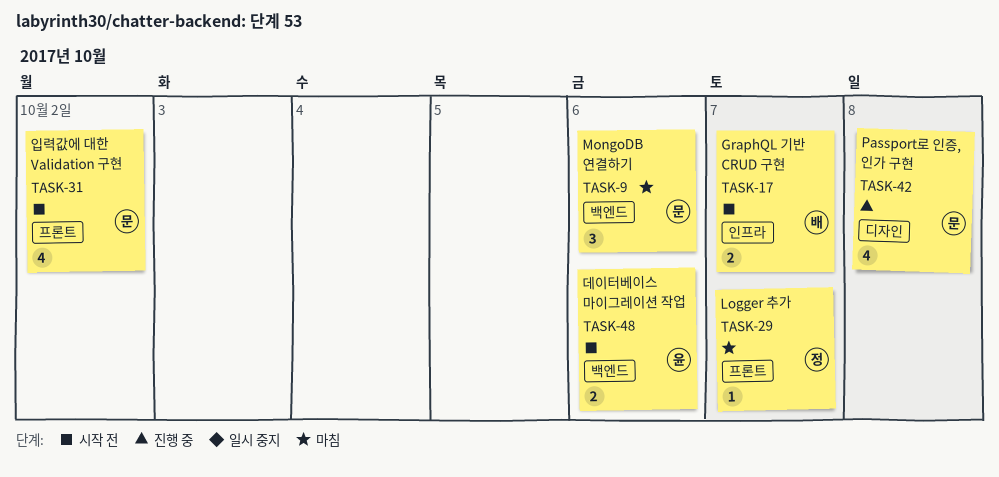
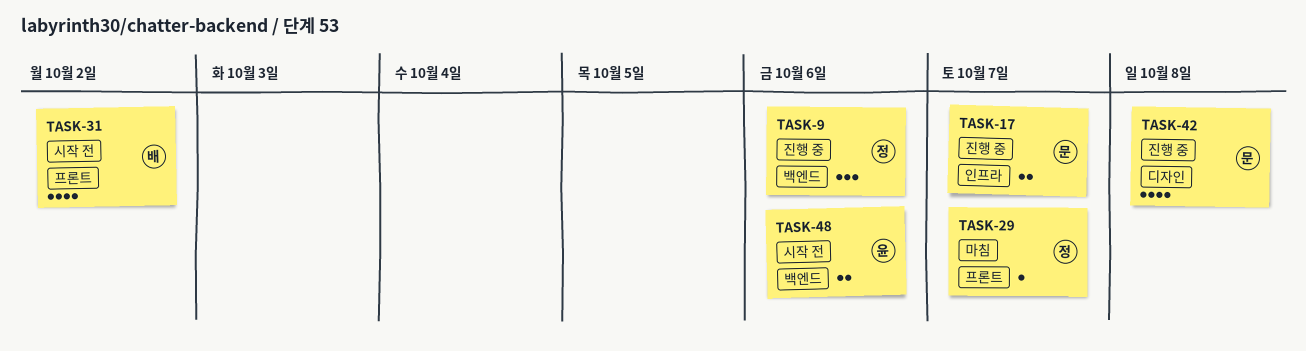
TASK-9, status: 마침 -> 진행 중
TASK-9, owner: 문 -> 정
TASK-17, status: 시작 전 -> 진행 중
TASK-17, owner: 배 -> 문
TASK-31, owner: 문 -> 배

